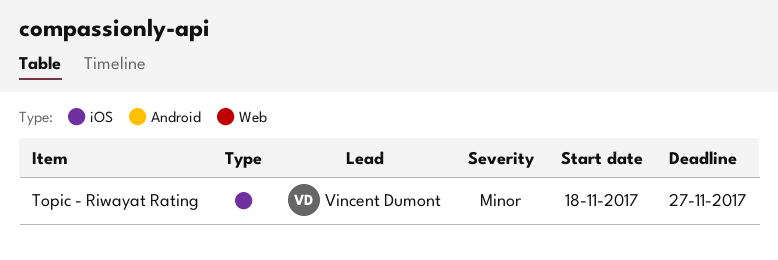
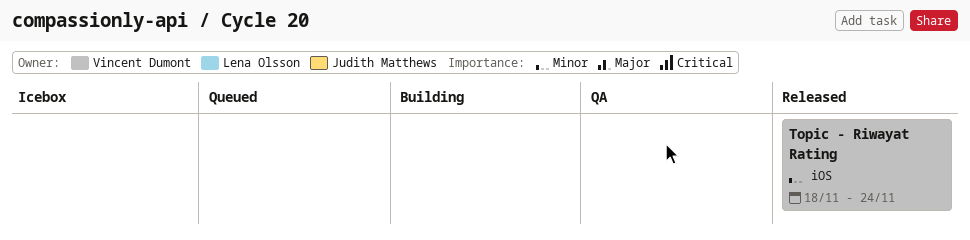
Topic - Riwayat Rating, due: Nov 27 -> Nov 24

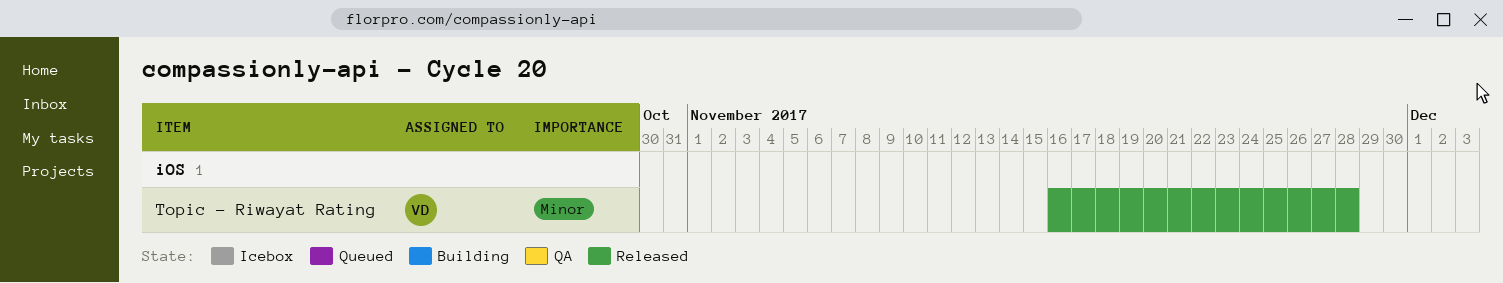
Topic - Riwayat Rating, start: Nov 18 -> Nov 16
Topic - Riwayat Rating, due: Nov 24 -> Nov 28

